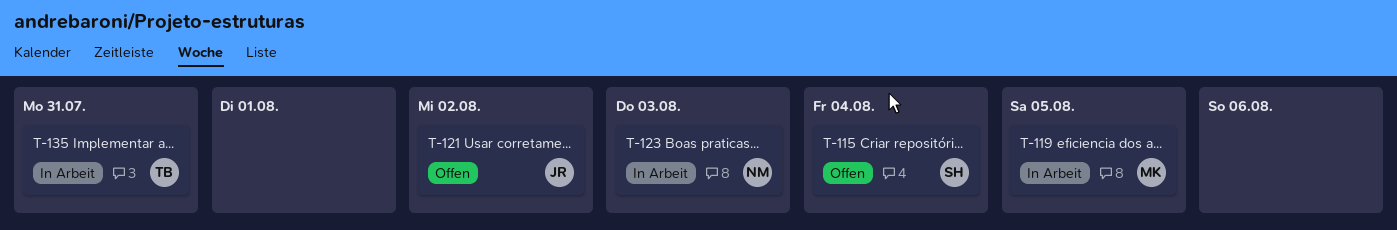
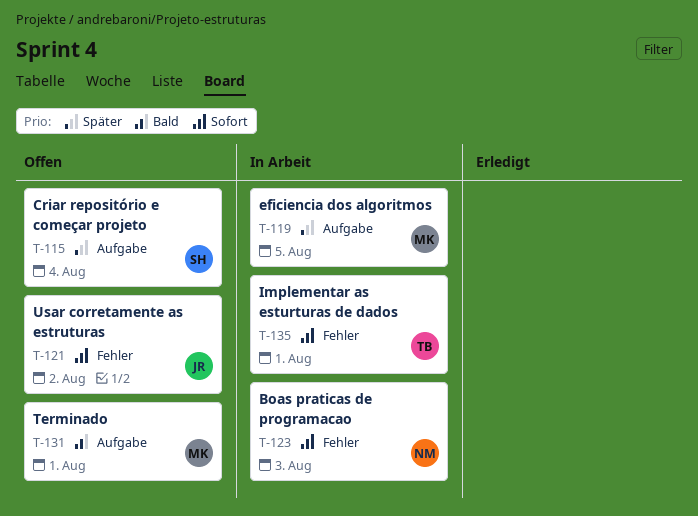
T-131: none -> present
T-135, due: Jul 31 -> Aug 1

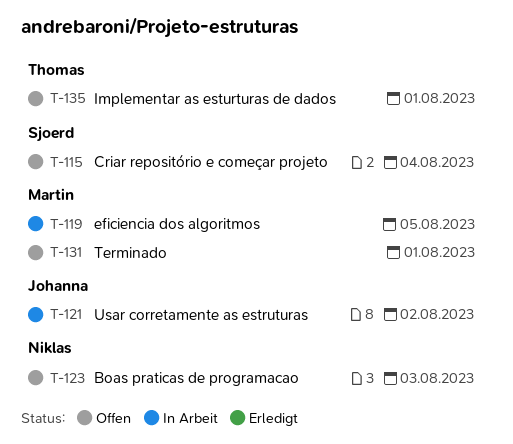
T-121, status: Offen -> In Arbeit
T-123, status: In Arbeit -> Offen
T-135, status: In Arbeit -> Offen

